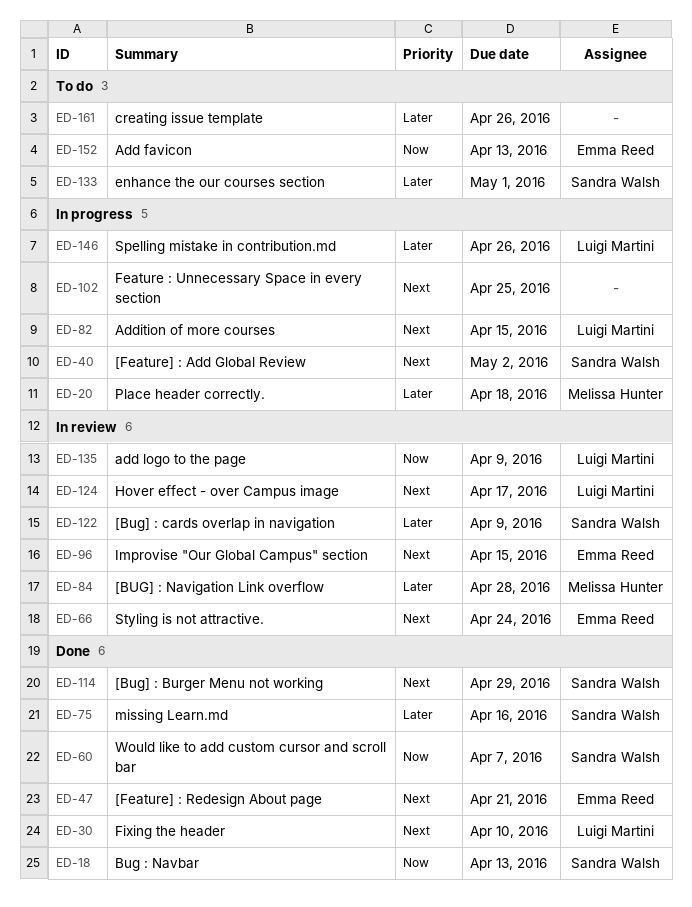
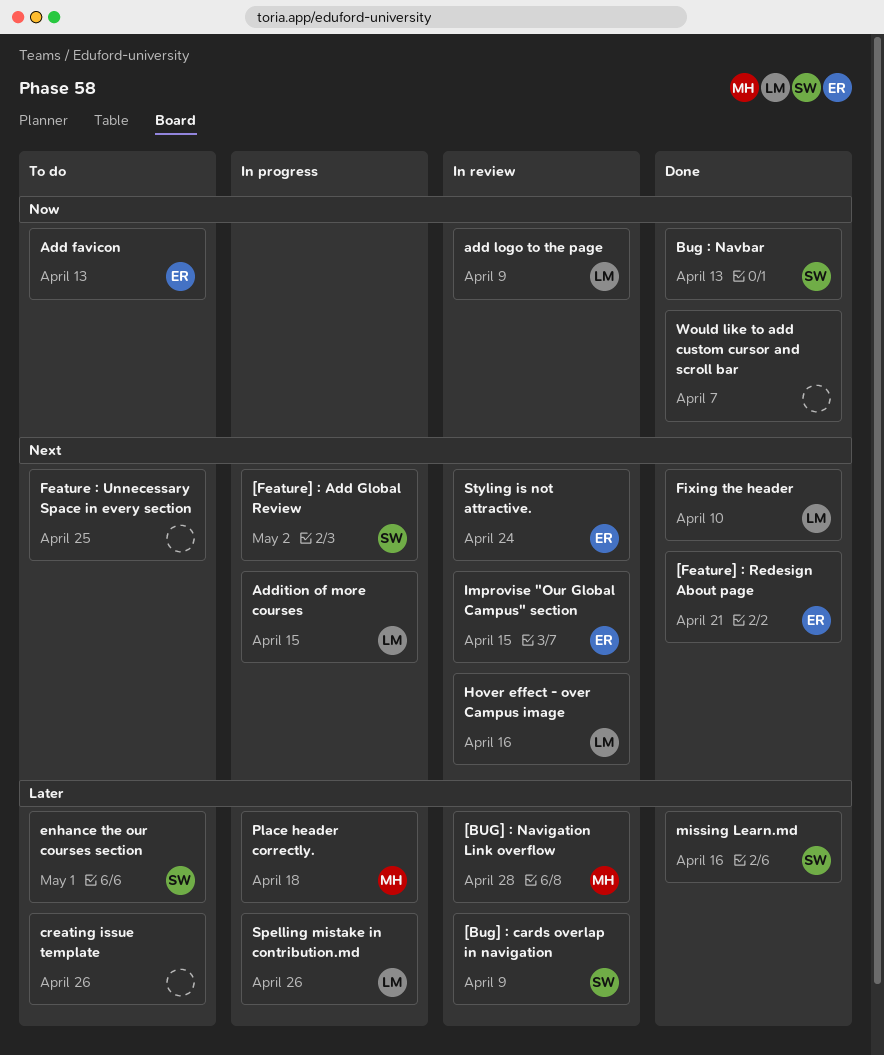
[Bug] : Burger Menu not working: present -> none
Feature : Unnecessary Space in every section, status: In progress -> To do
Hover effect - over Campus image, due: Apr 17 -> Apr 16
Would like to add custom cursor and scroll bar, owner: Sandra Walsh -> none

